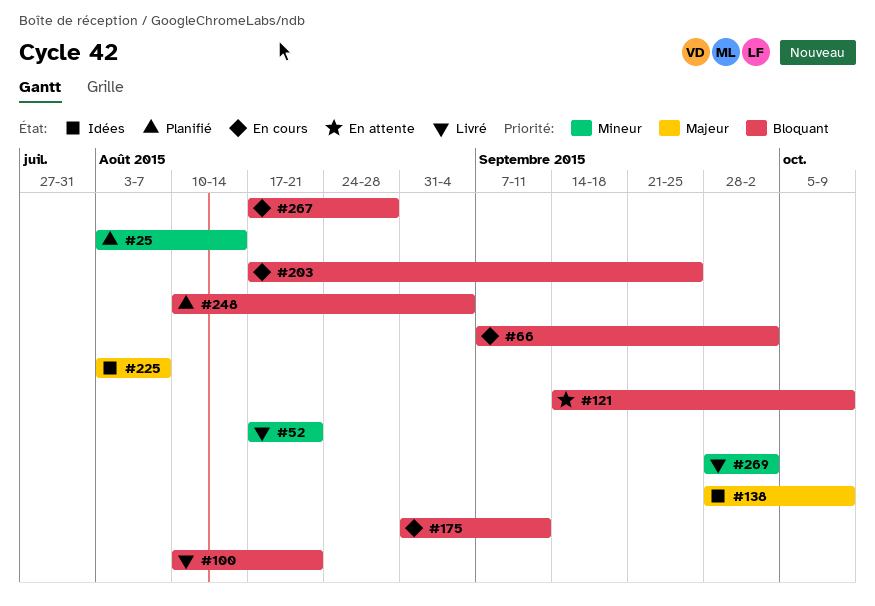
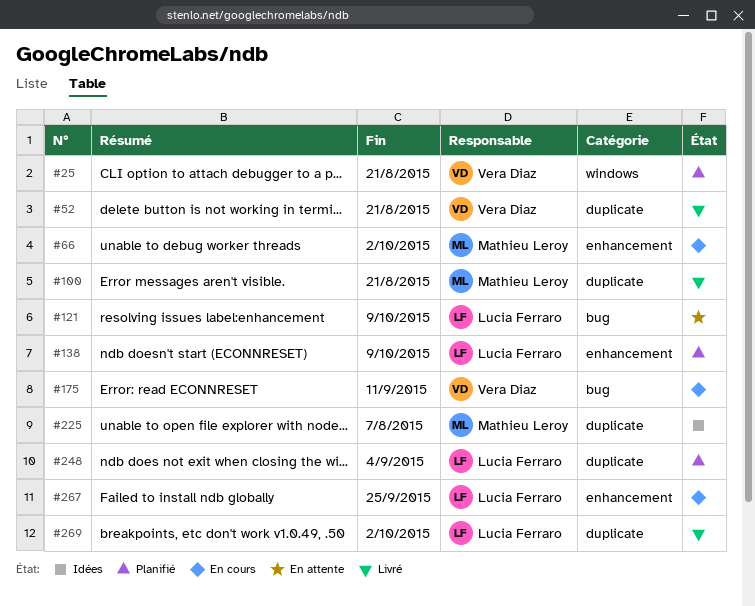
#25, due: Aug 14 -> Aug 21
#138, status: Idées -> Planifié
#203: present -> none
#267, due: Aug 28 -> Sep 25

